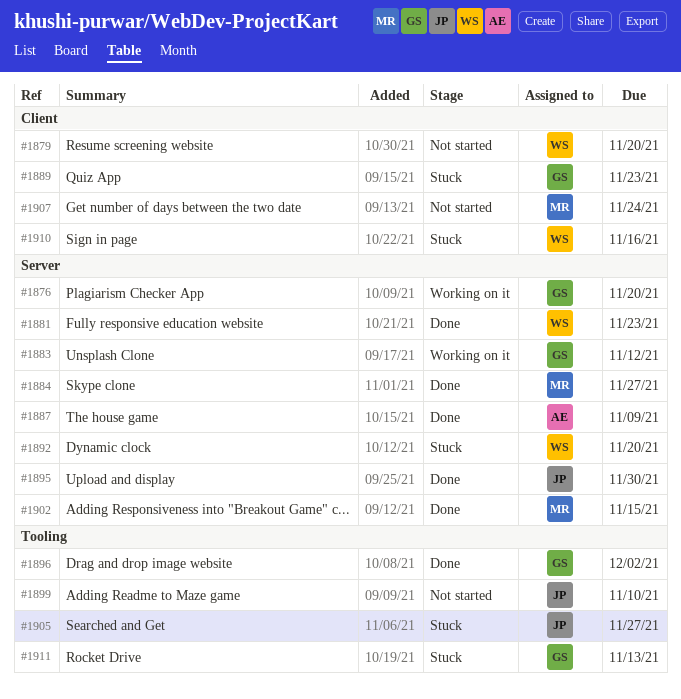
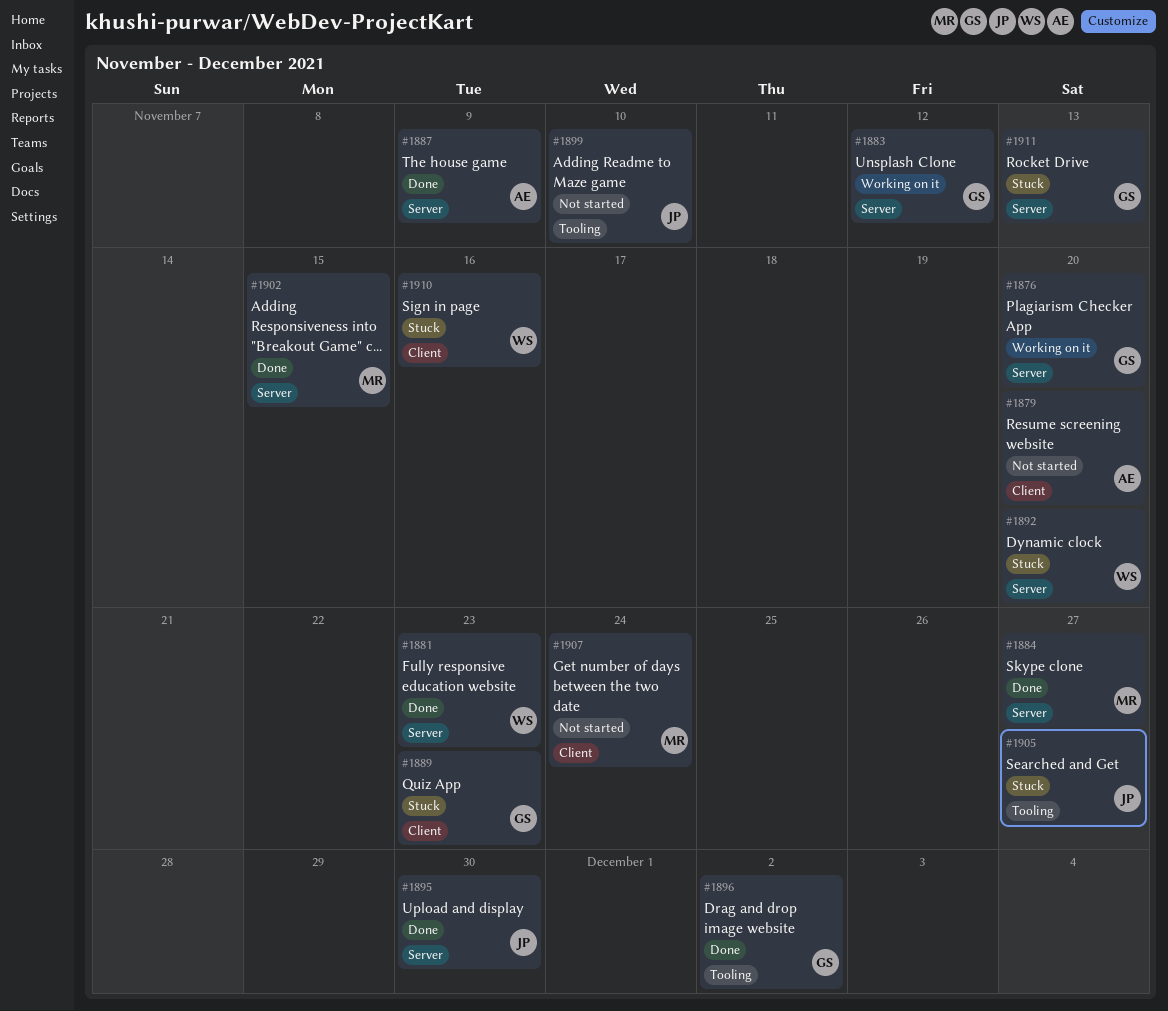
#1879, owner: WS -> AE
#1911, label: Tooling -> Server

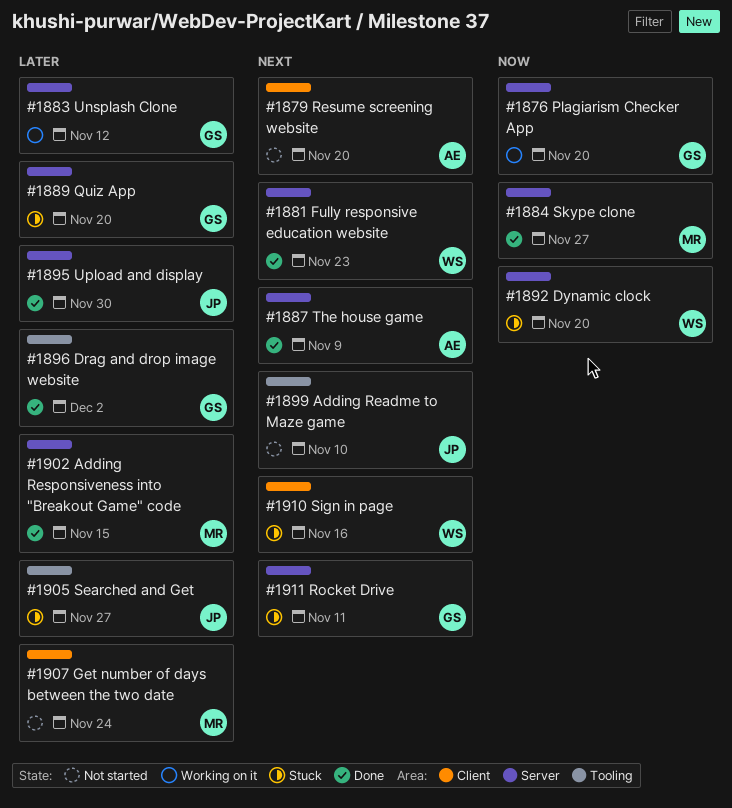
#1889, label: Client -> Server
#1889, due: Nov 23 -> Nov 20
#1911, due: Nov 13 -> Nov 11

